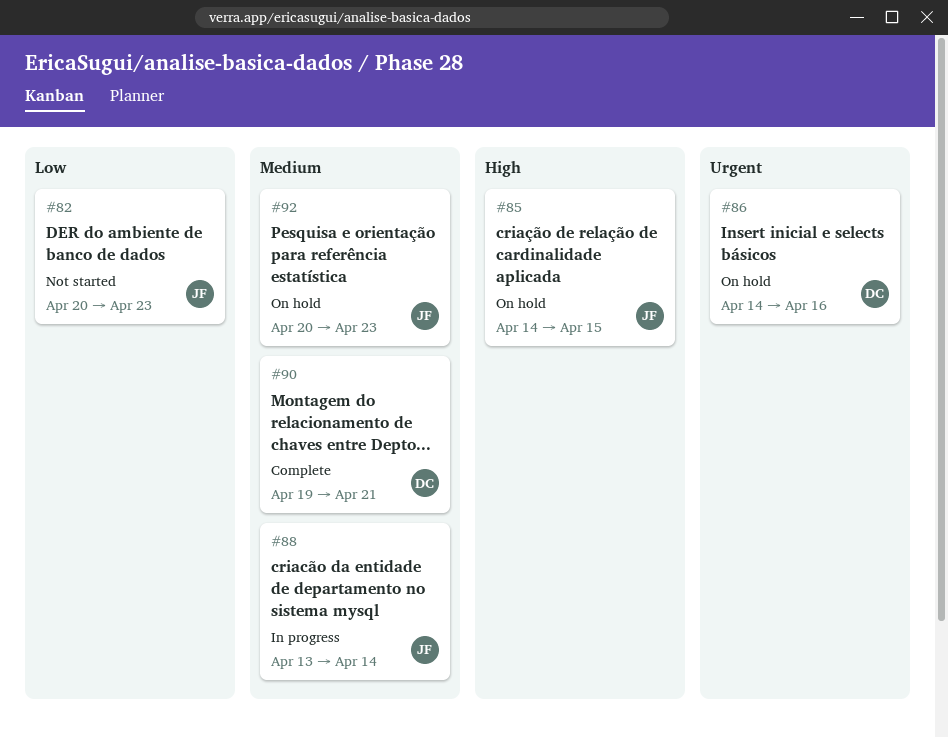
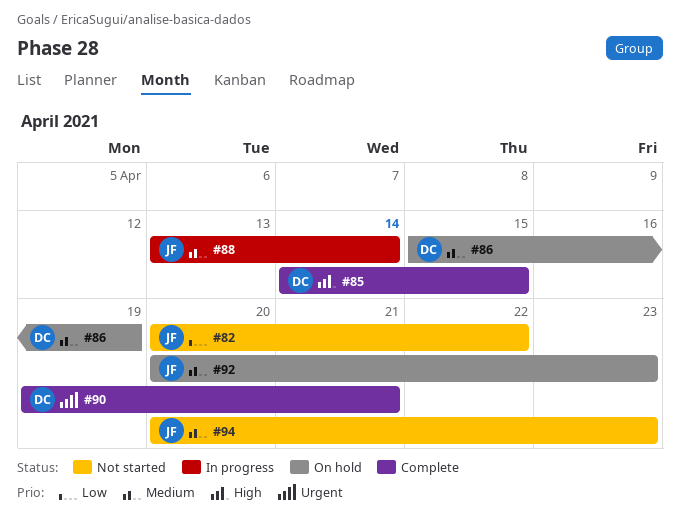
#82, due: Apr 23 -> Apr 22
#85, status: On hold -> Complete
#85, owner: JF -> DC
#86, priority: Urgent -> Medium
#86, start: Apr 14 -> Apr 15
#86, due: Apr 16 -> Apr 19
#90, priority: Medium -> Urgent
#94: none -> present

